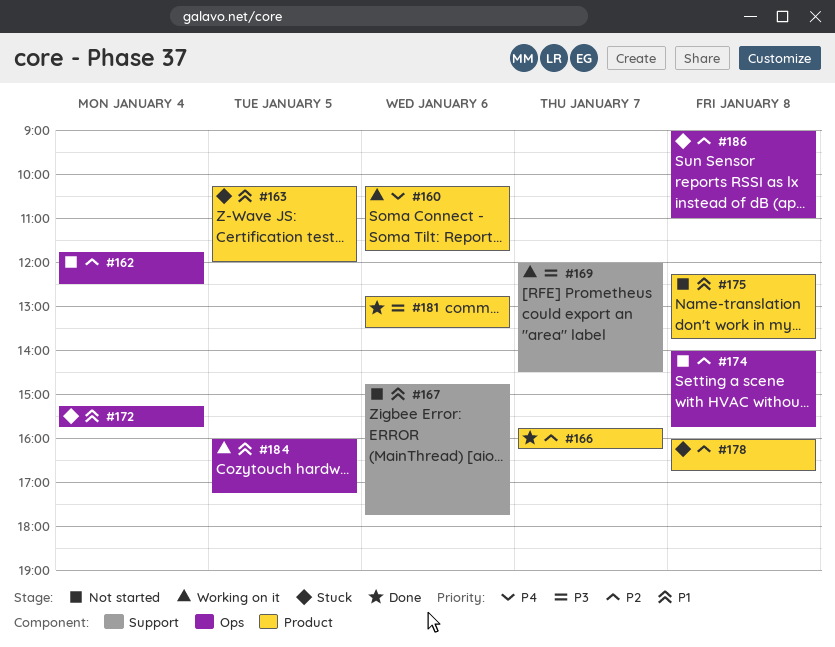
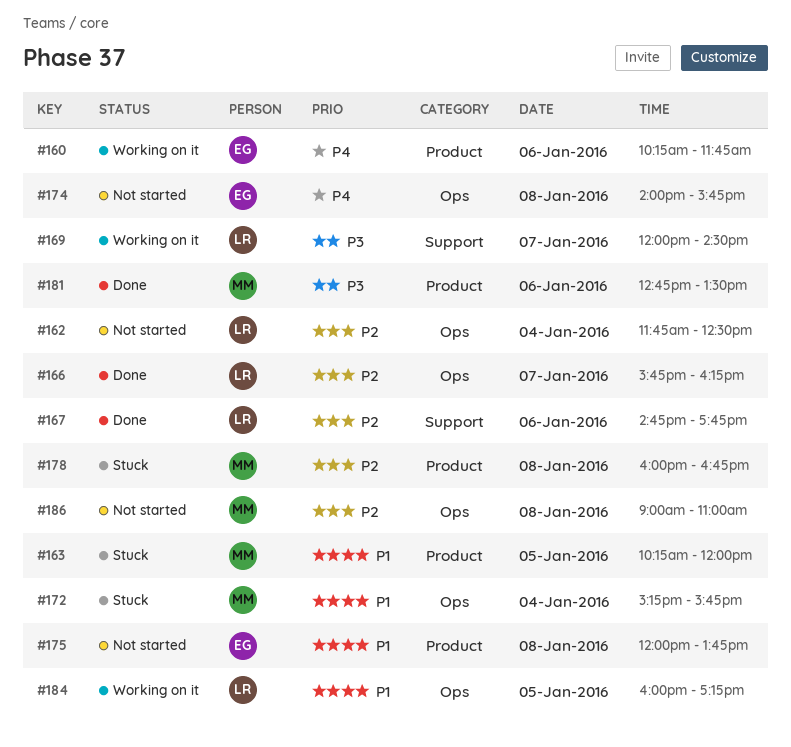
#166, label: Product -> Ops
#167, status: Not started -> Done
#167, priority: P1 -> P2
#174, priority: P2 -> P4
#175, begins: 12:15 -> 12:00
#186, status: Stuck -> Not started

